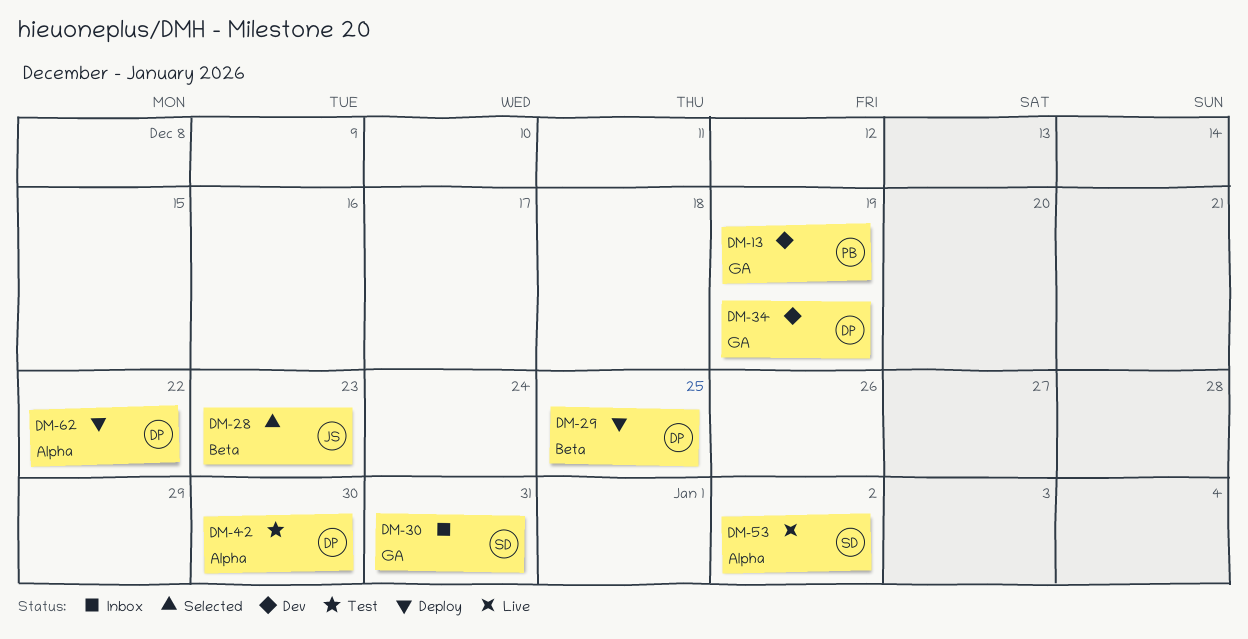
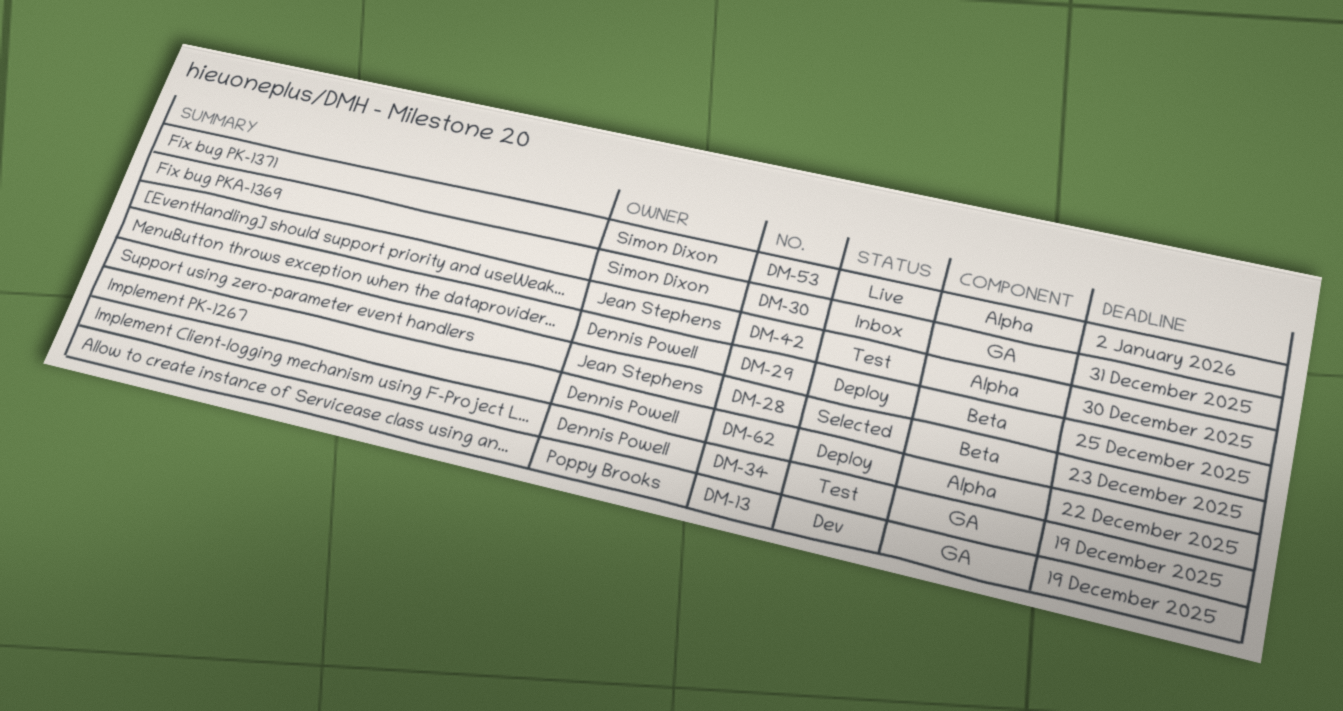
DM-34, status: Dev -> Test
DM-42, owner: Dennis Powell -> Jean Stephens

